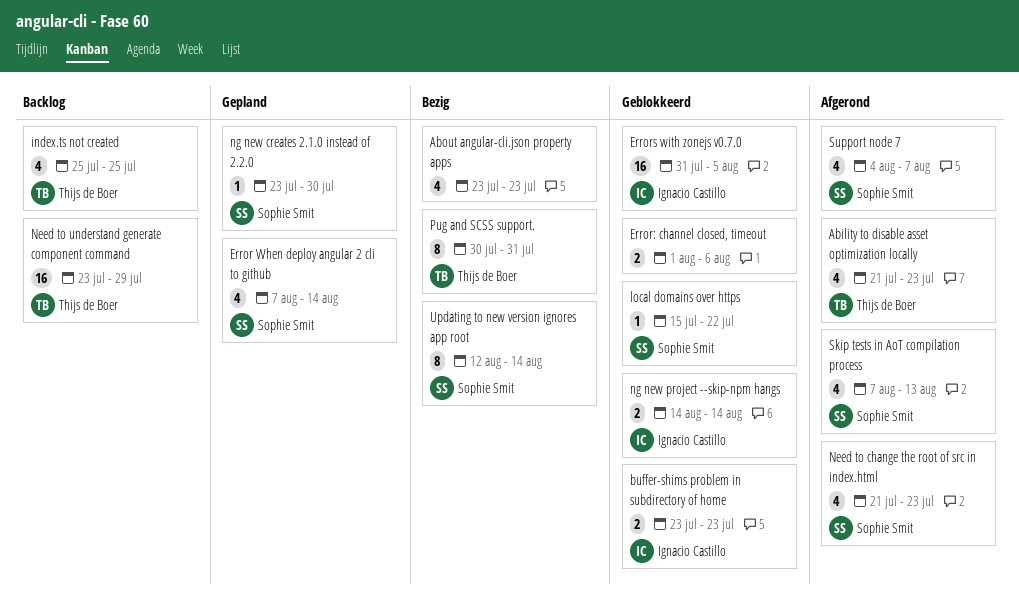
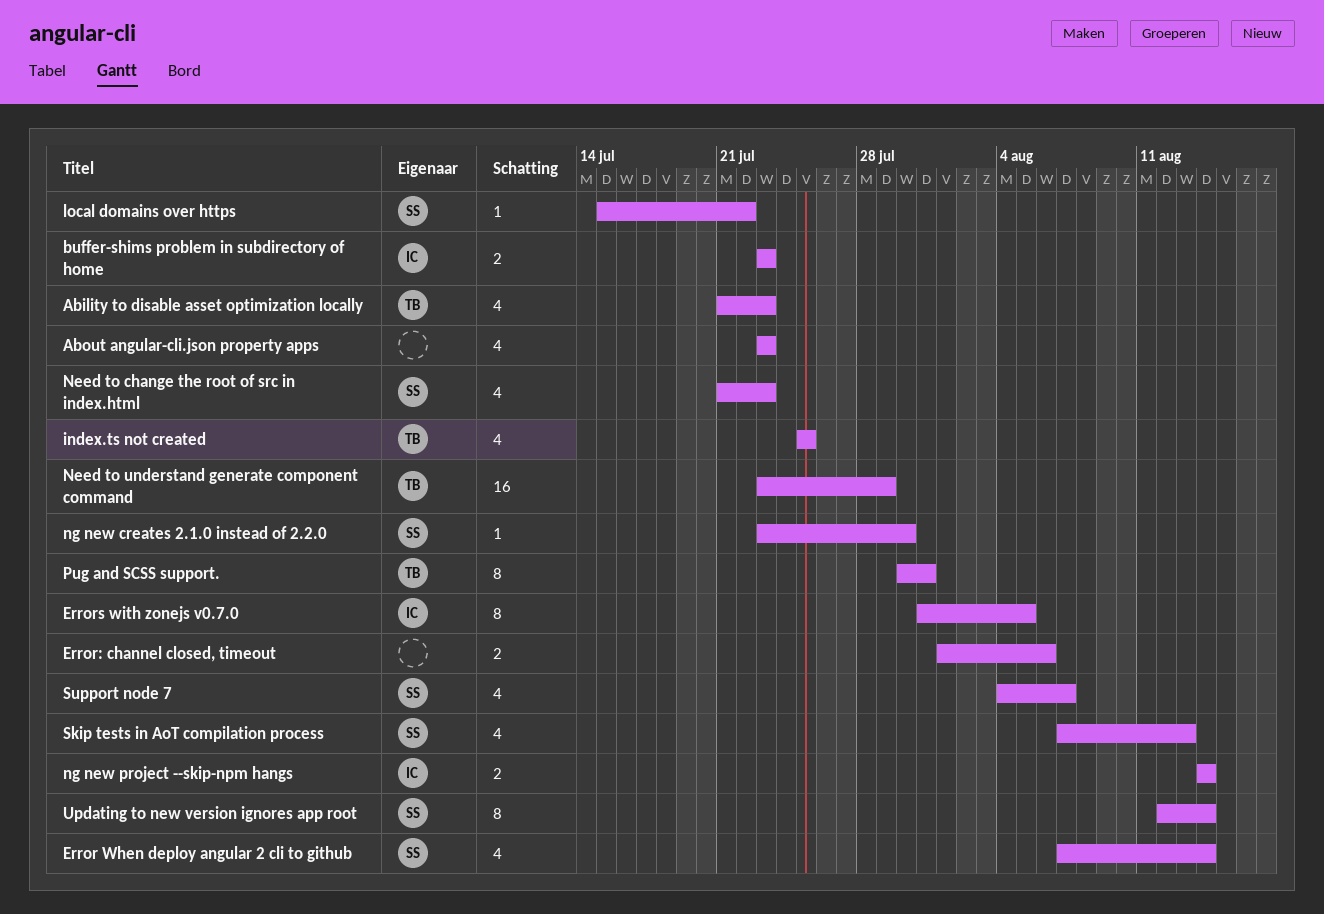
Errors with zonejs v0.7.0, estimate: 16 -> 8

